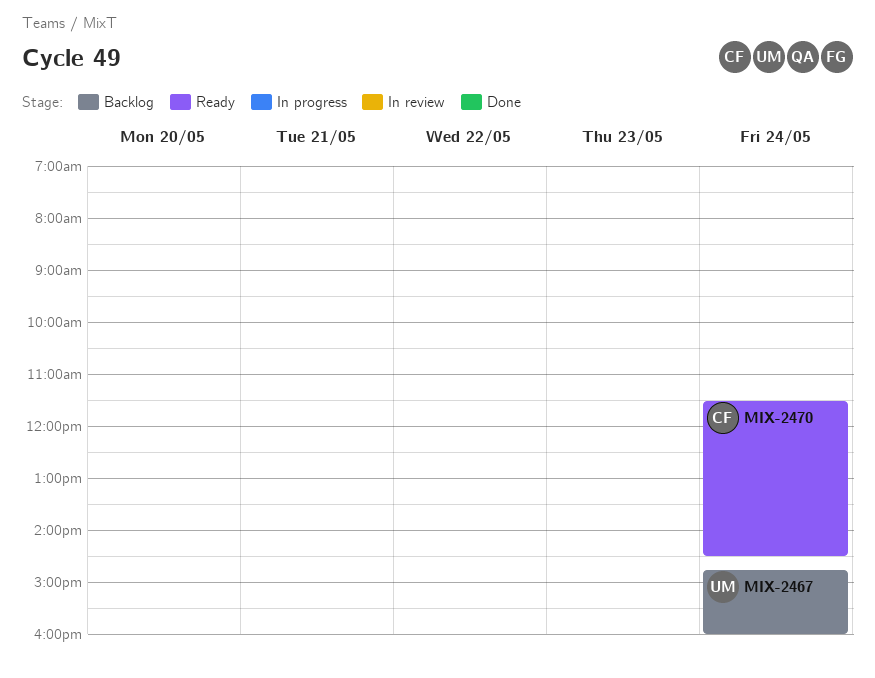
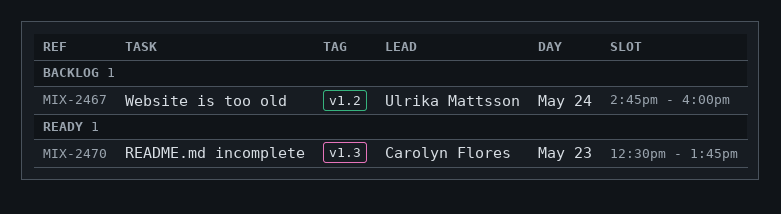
MIX-2470, day: May 24 -> May 23
MIX-2470, begins: 11:30 -> 12:30
MIX-2470, ends: 14:30 -> 13:45

